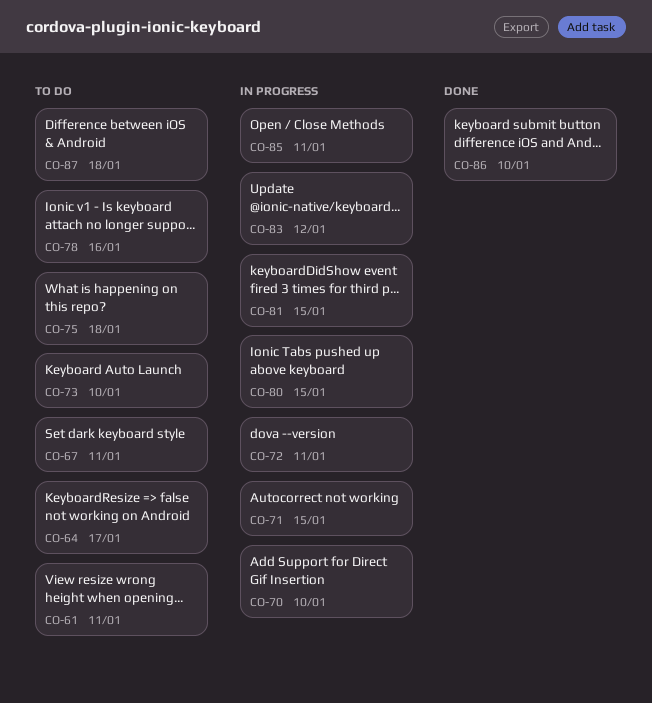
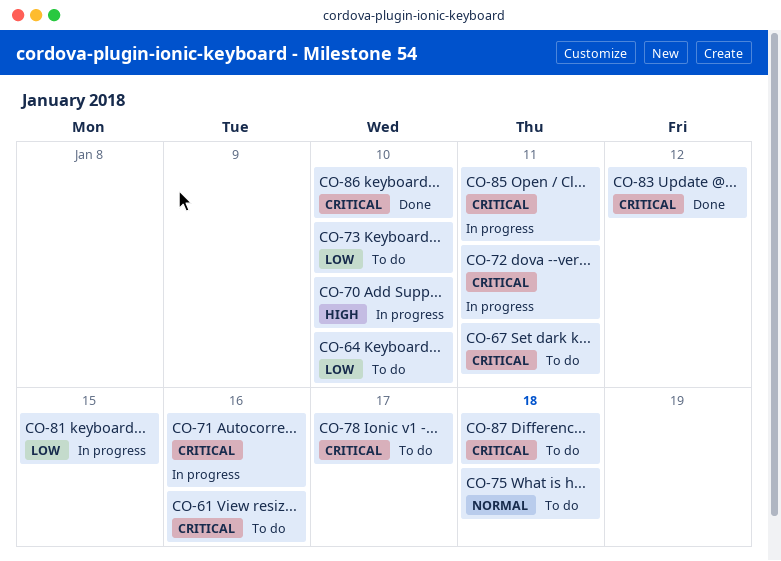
CO-61, due: Jan 11 -> Jan 16
CO-64, due: Jan 17 -> Jan 10
CO-71, due: Jan 15 -> Jan 16
CO-78, due: Jan 16 -> Jan 17
CO-80: present -> none
CO-83, status: In progress -> Done

